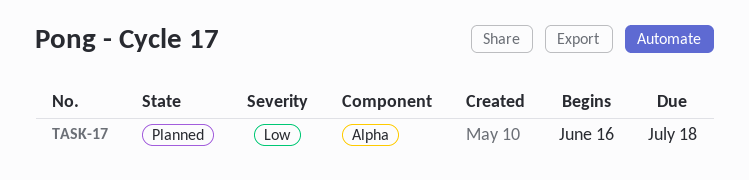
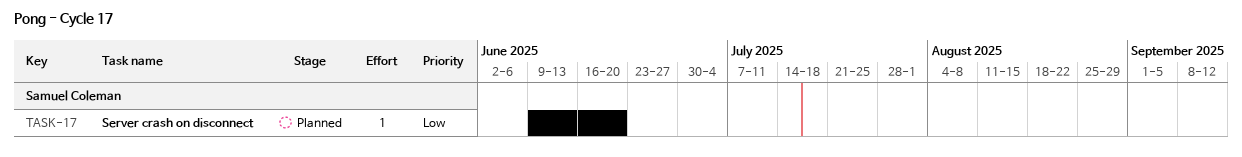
TASK-17, start: Jun 16 -> Jun 9
TASK-17, due: Jul 18 -> Jun 20

